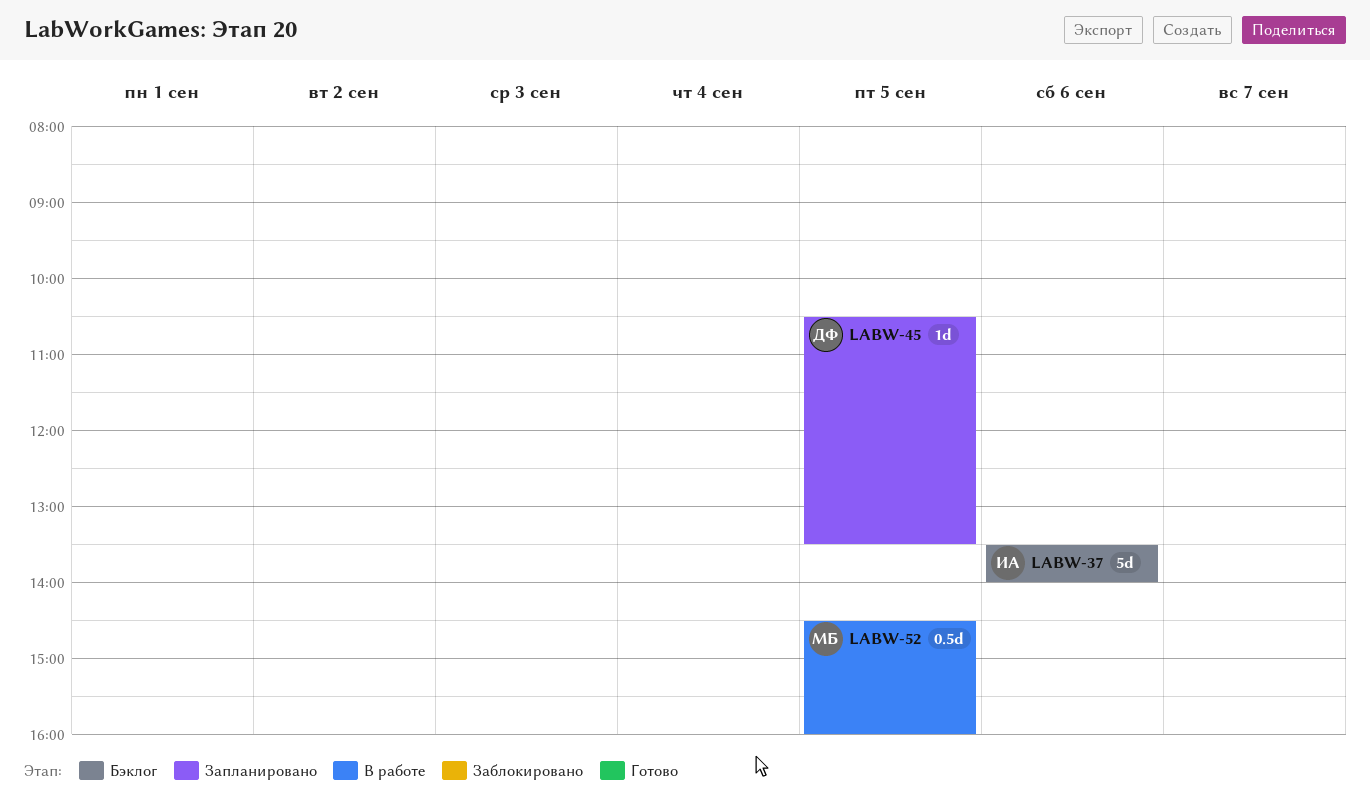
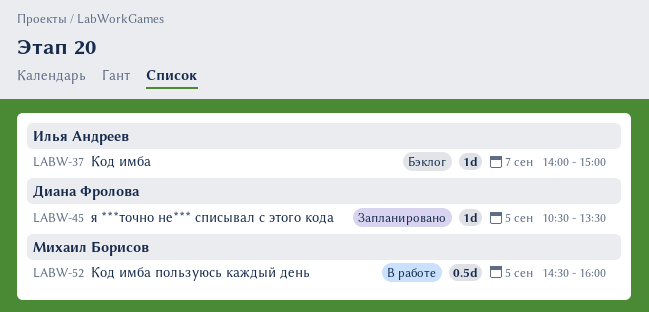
LABW-37, estimate: 5d -> 1d
LABW-37, day: Sep 6 -> Sep 7
LABW-37, begins: 13:30 -> 14:00
LABW-37, ends: 14:00 -> 15:00

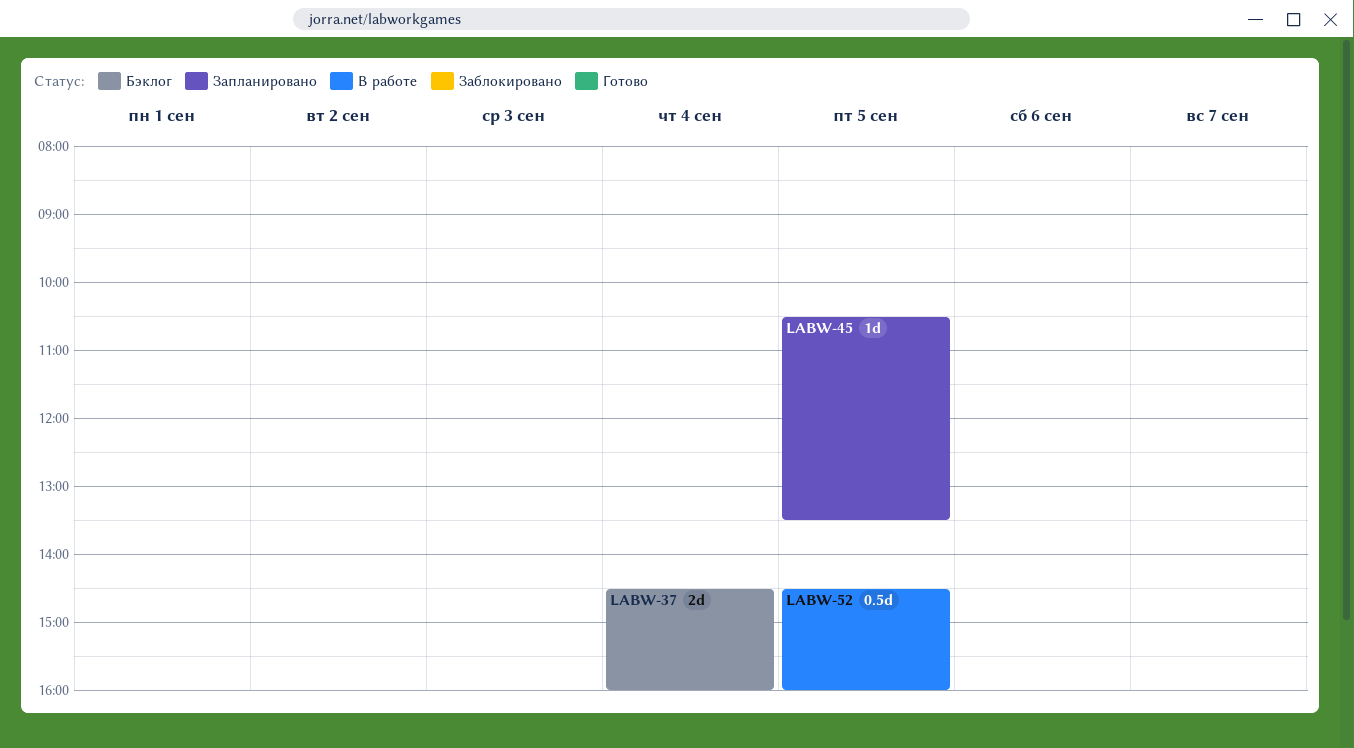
LABW-37, estimate: 1d -> 2d
LABW-37, day: Sep 7 -> Sep 4
LABW-37, begins: 14:00 -> 14:30
LABW-37, ends: 15:00 -> 16:00

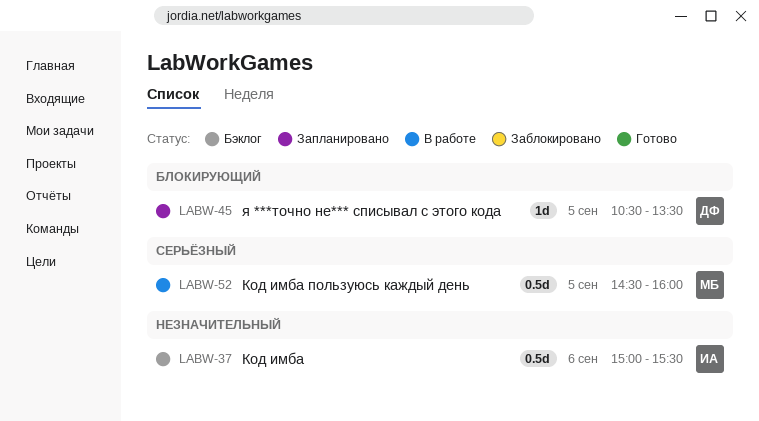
LABW-37, estimate: 2d -> 0.5d
LABW-37, day: Sep 4 -> Sep 6
LABW-37, begins: 14:30 -> 15:00
LABW-37, ends: 16:00 -> 15:30

